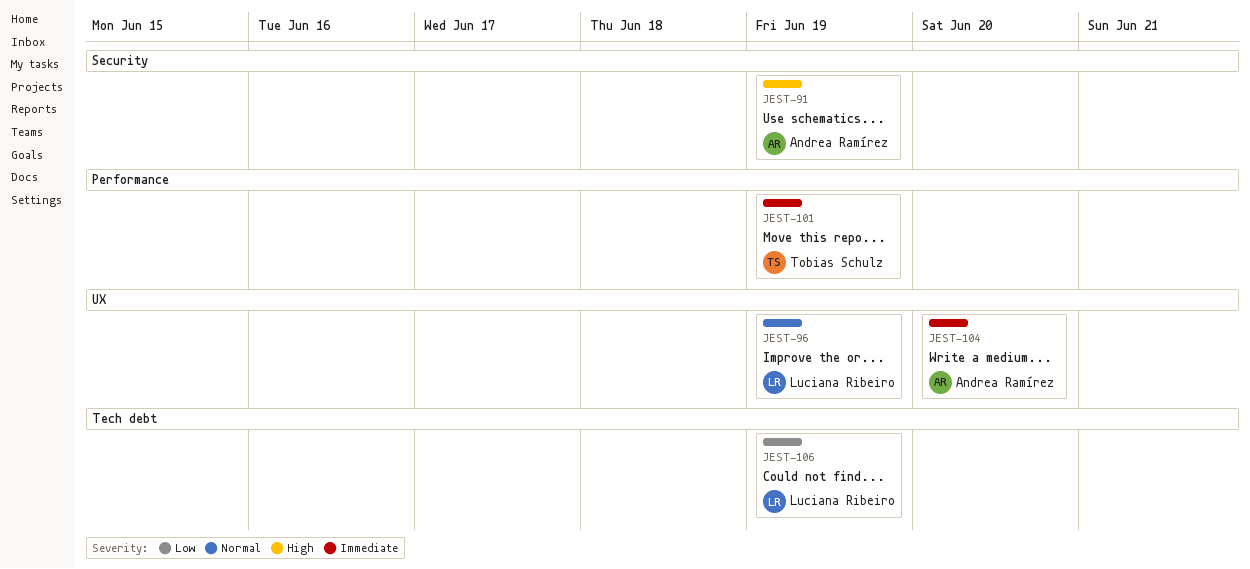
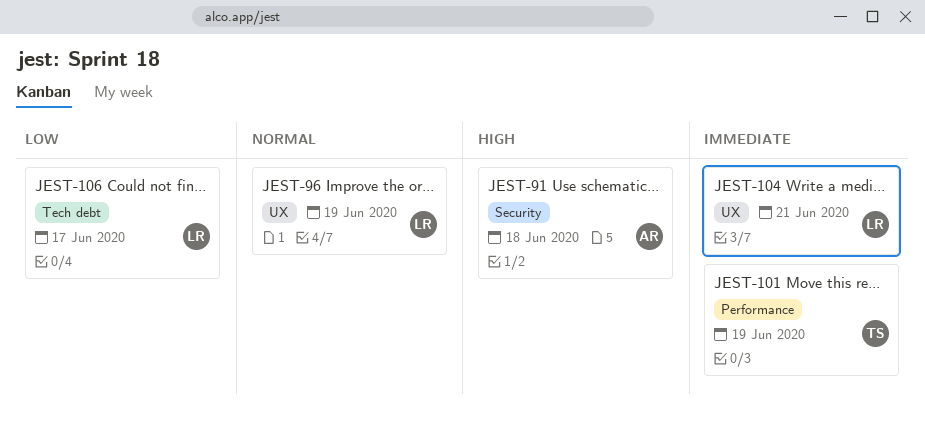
JEST-91, due: Jun 19 -> Jun 18
JEST-104, owner: Andrea Ramírez -> Luciana Ribeiro
JEST-104, due: Jun 20 -> Jun 21
JEST-106, due: Jun 19 -> Jun 17

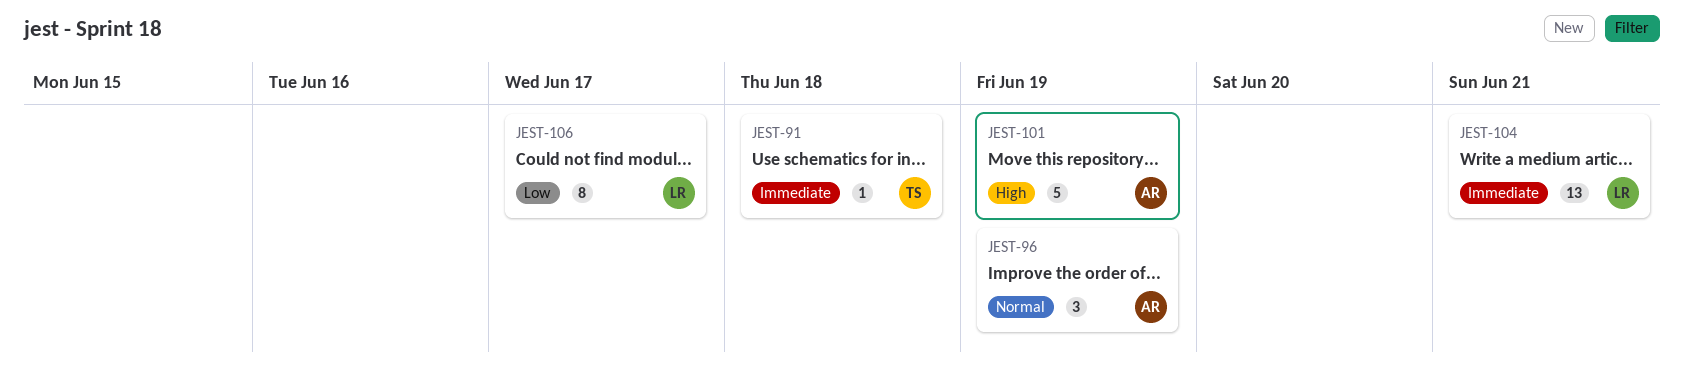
JEST-91, owner: AR -> TS
JEST-91, priority: High -> Immediate
JEST-96, owner: LR -> AR
JEST-101, owner: TS -> AR
JEST-101, priority: Immediate -> High

